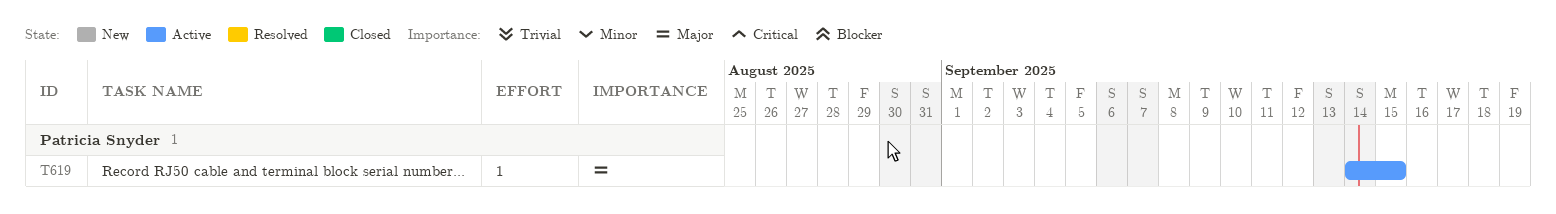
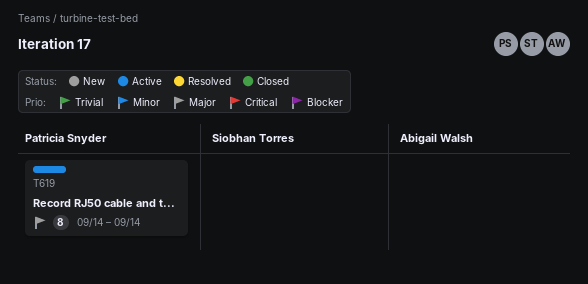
T619, estimate: 1 -> 8
T619, due: Sep 15 -> Sep 14

